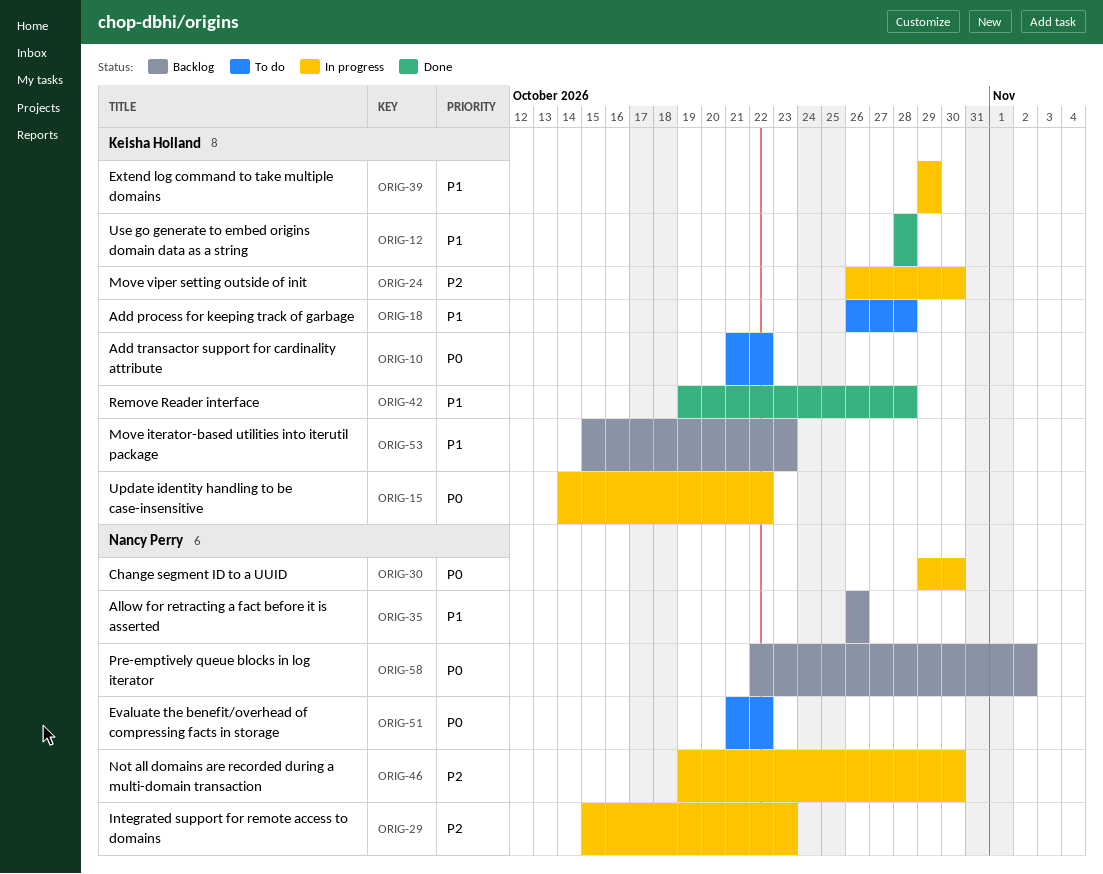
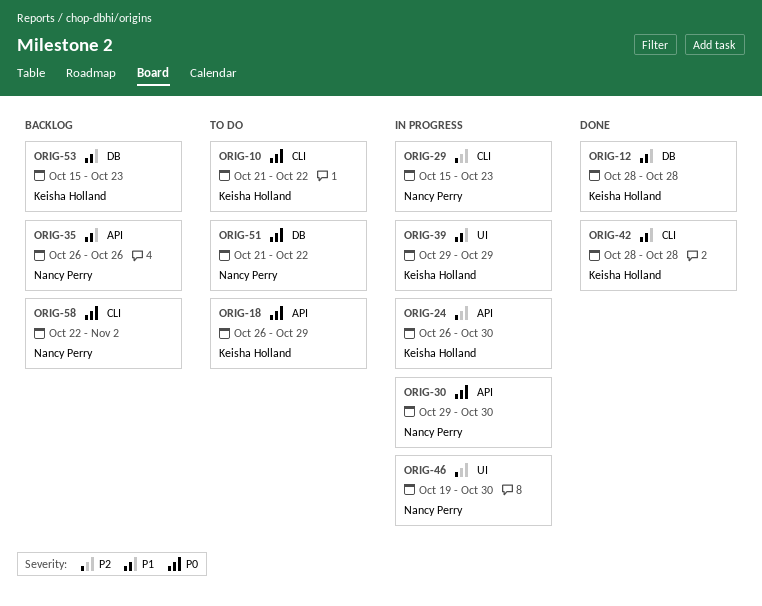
ORIG-15: present -> none
ORIG-18, priority: P1 -> P0
ORIG-18, due: Oct 28 -> Oct 29
ORIG-42, start: Oct 19 -> Oct 28

